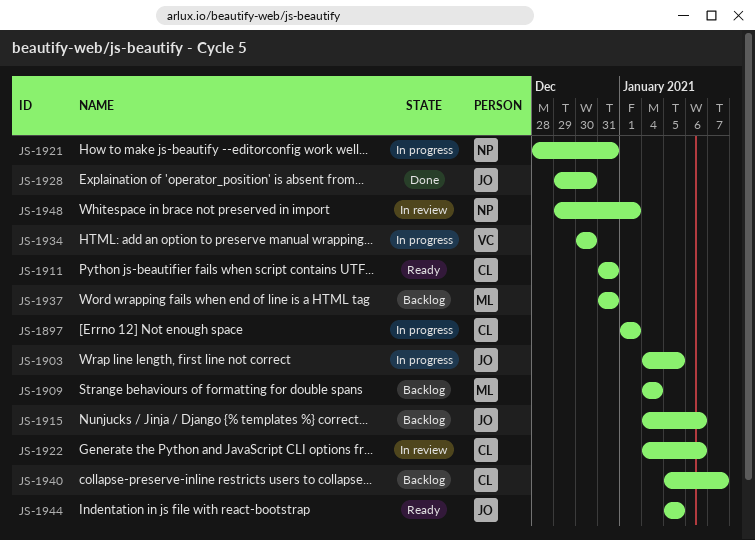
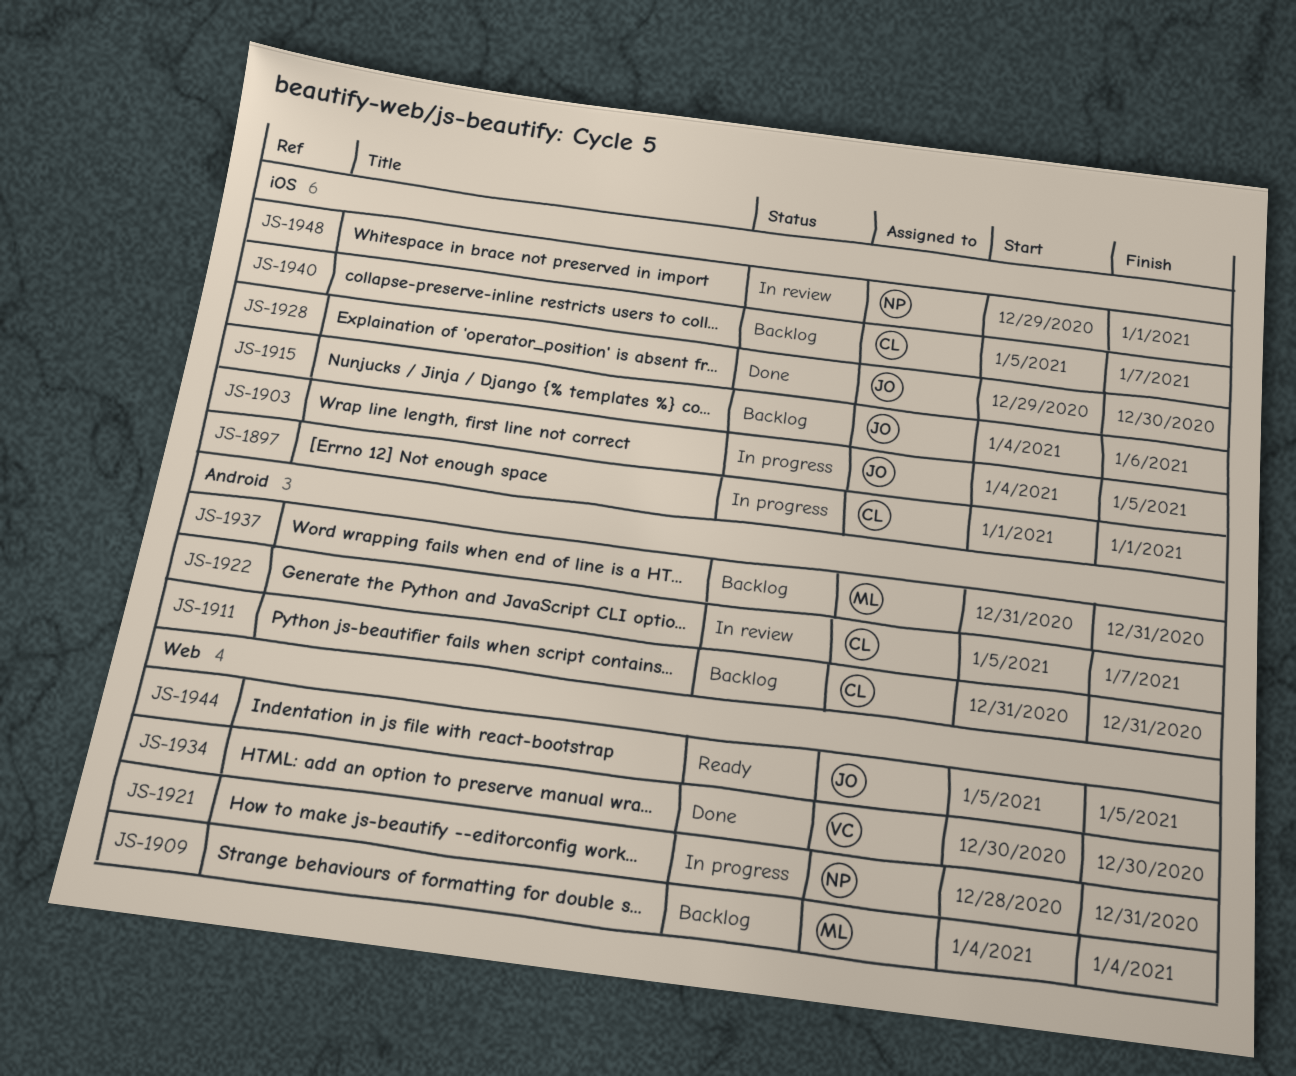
JS-1911, status: Ready -> Backlog
JS-1922, start: Jan 4 -> Jan 5
JS-1922, due: Jan 6 -> Jan 7
JS-1934, status: In progress -> Done

